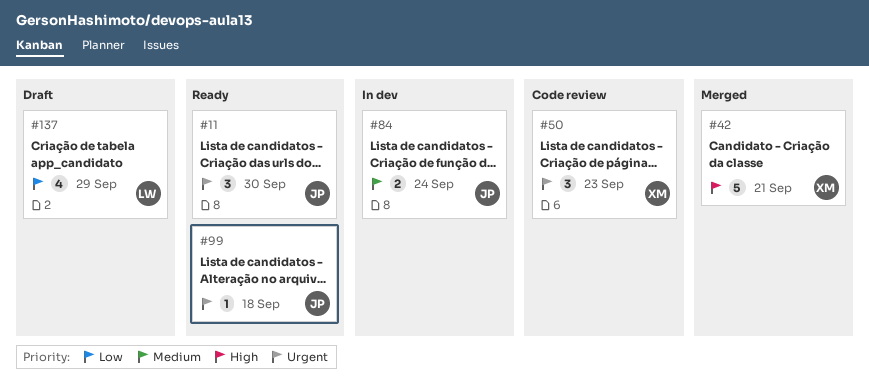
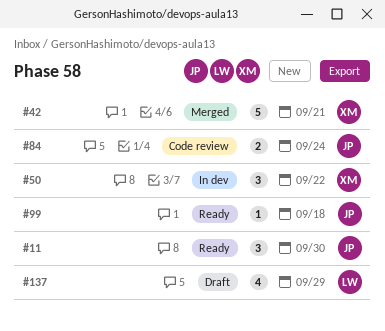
#50, status: Code review -> In dev
#50, due: Sep 23 -> Sep 22
#84, status: In dev -> Code review

